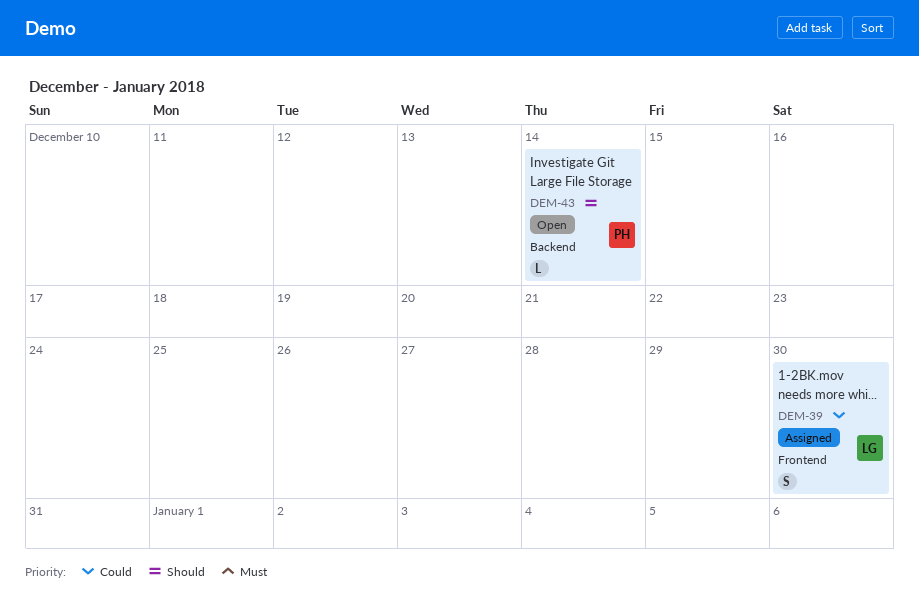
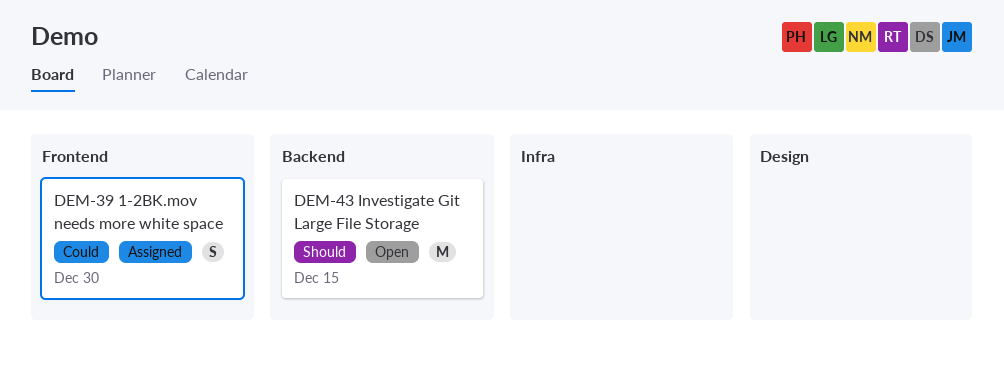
DEM-43, estimate: L -> M
DEM-43, due: Dec 14 -> Dec 15

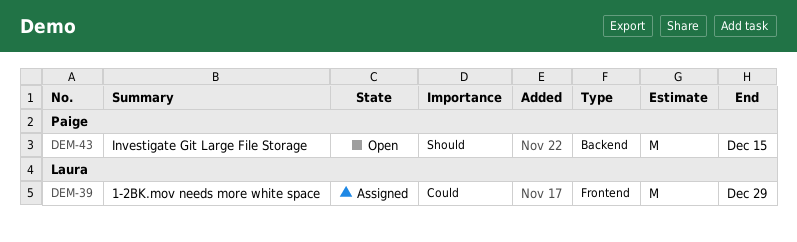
DEM-39, estimate: S -> M
DEM-39, due: Dec 30 -> Dec 29

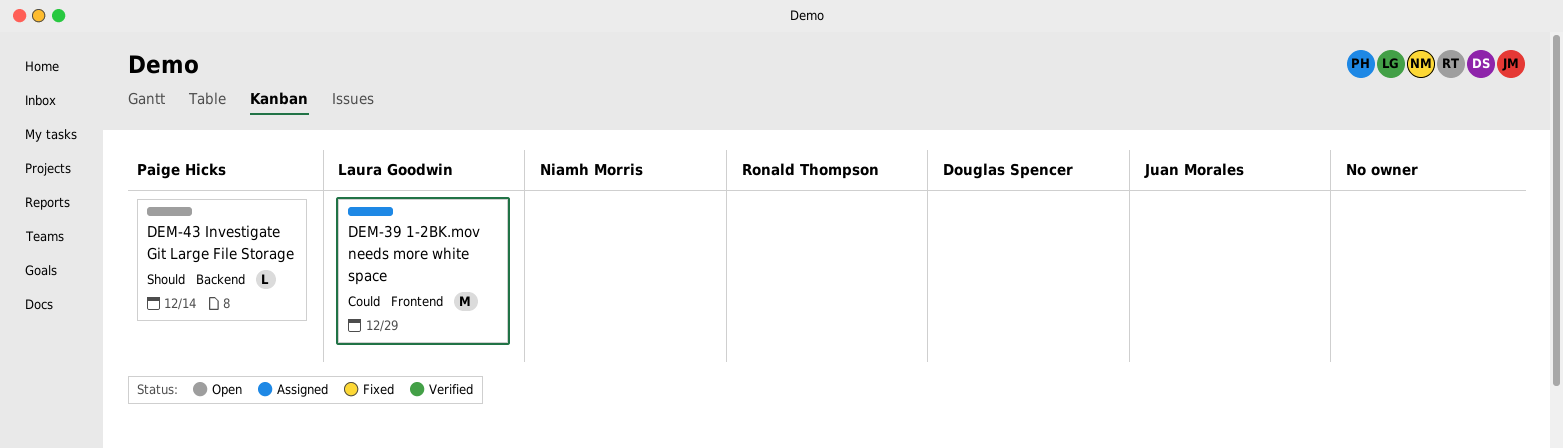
DEM-43, estimate: M -> L
DEM-43, due: Dec 15 -> Dec 14

